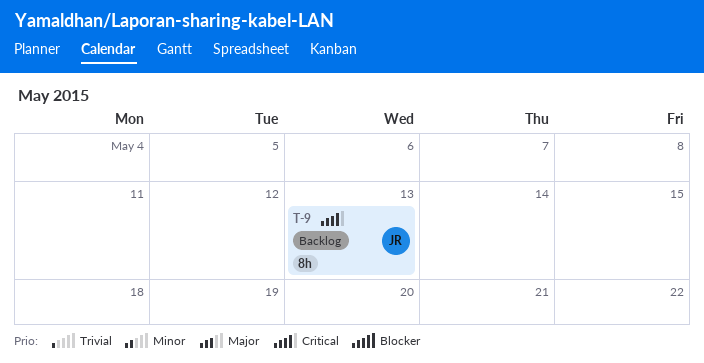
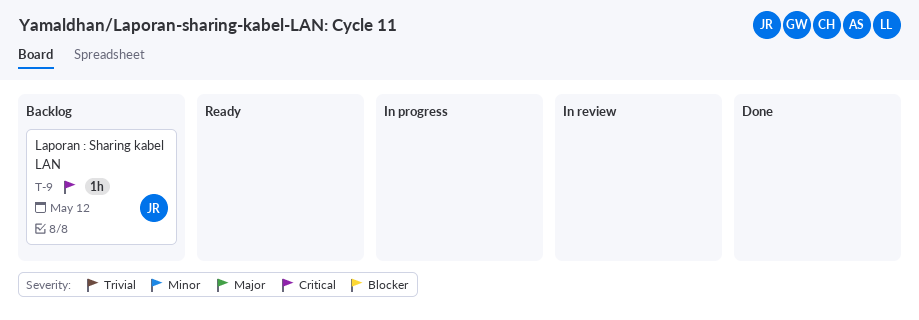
T-9, estimate: 8h -> 1h
T-9, due: May 13 -> May 12

